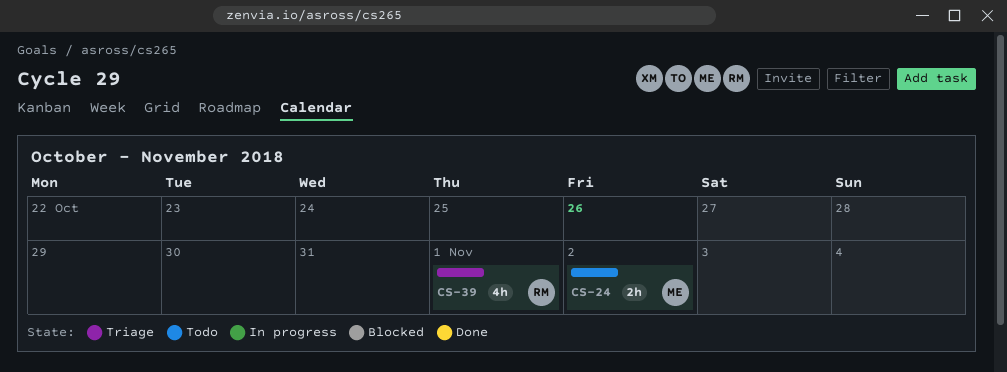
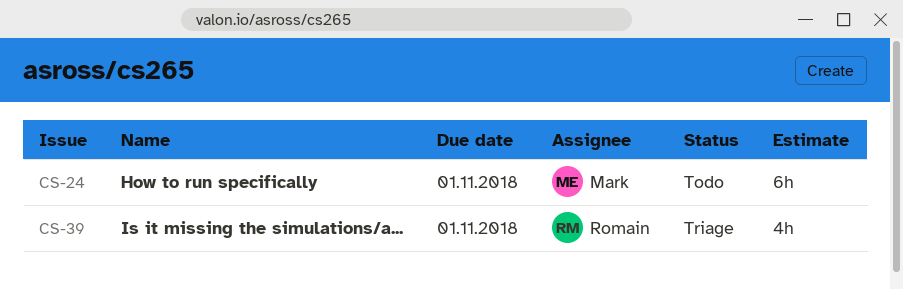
CS-24, estimate: 2h -> 6h
CS-24, due: Nov 2 -> Nov 1

